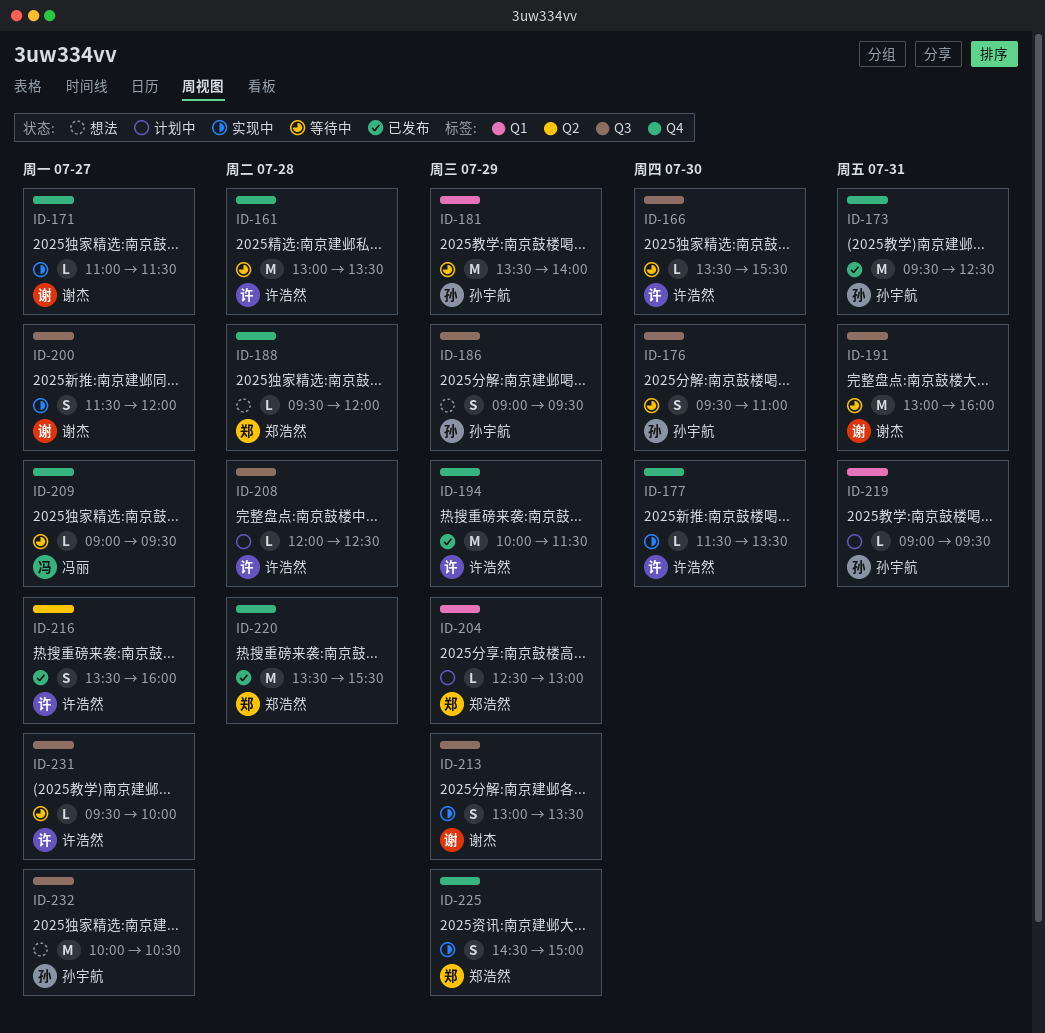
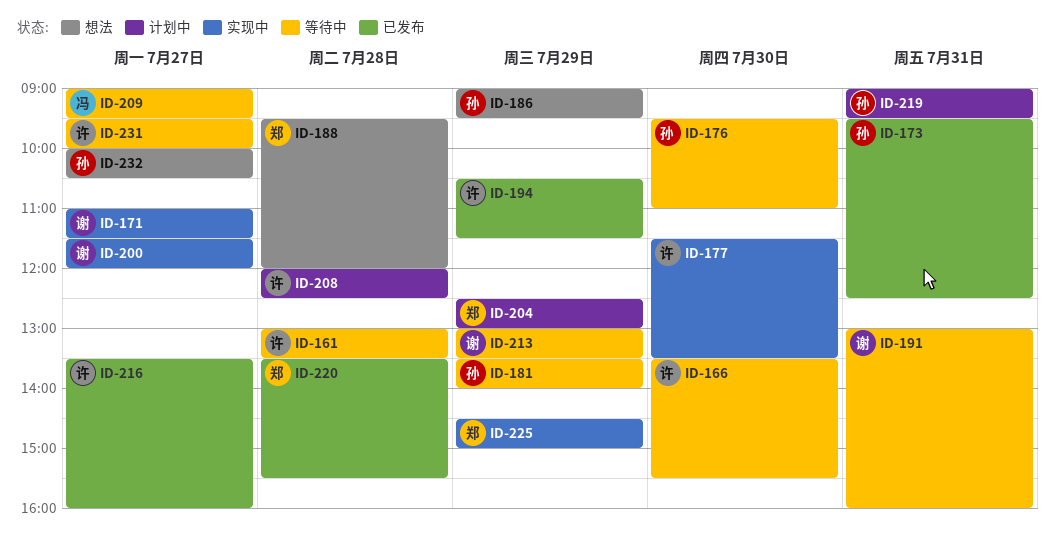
ID-194, begins: 10:00 -> 10:30
ID-213, status: 实现中 -> 等待中

